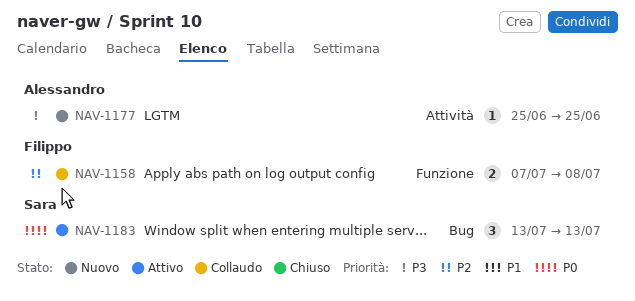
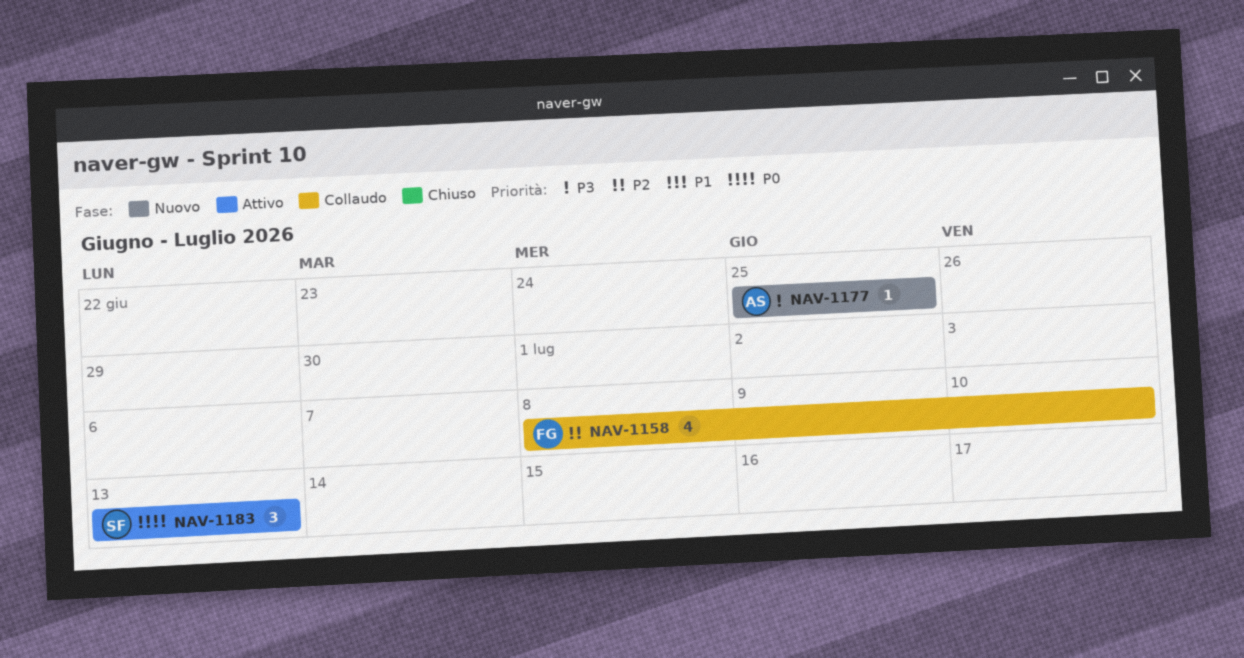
NAV-1158, estimate: 2 -> 4
NAV-1158, start: Jul 7 -> Jul 8
NAV-1158, due: Jul 8 -> Jul 10

